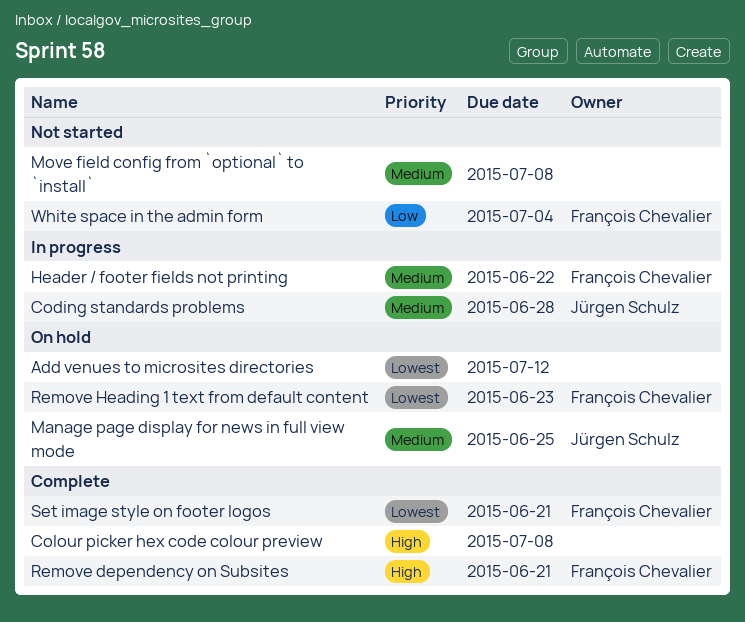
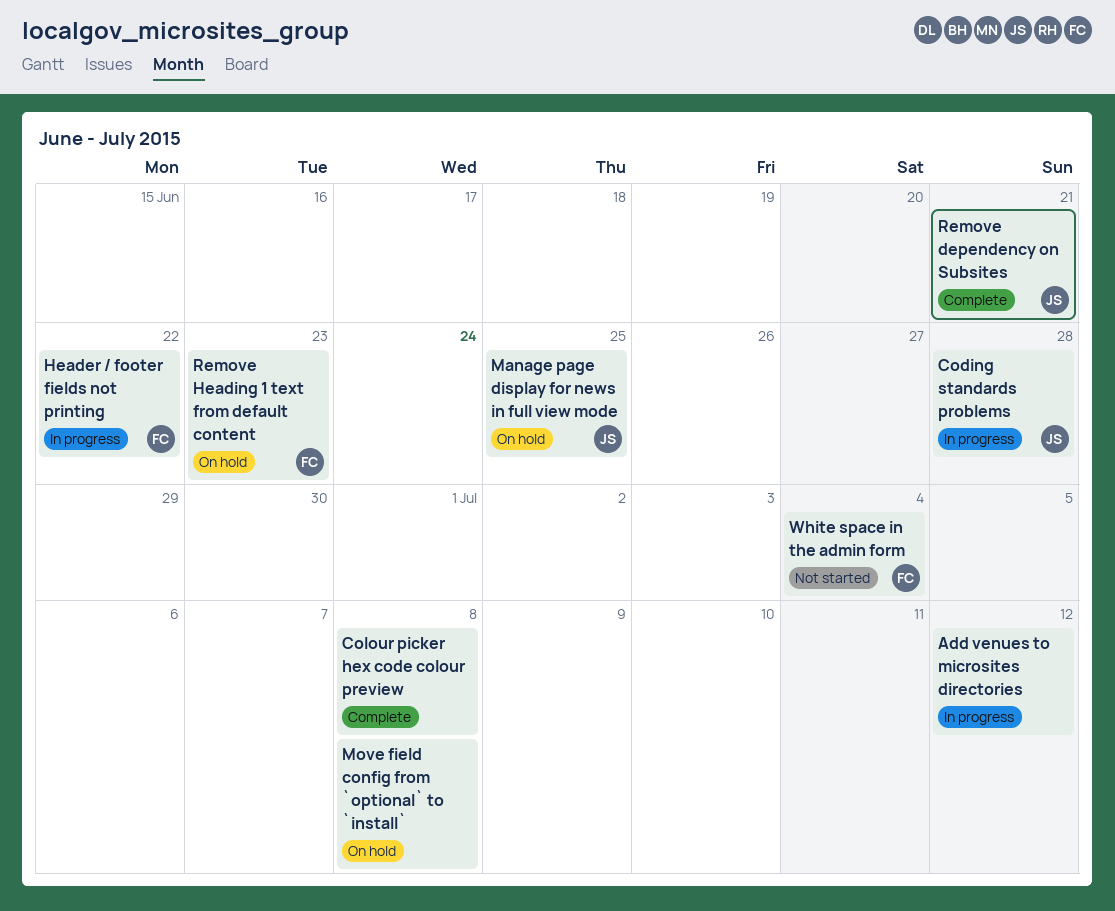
Add venues to microsites directories, status: On hold -> In progress
Move field config from `optional` to `install`, status: Not started -> On hold
Remove dependency on Subsites, owner: François Chevalier -> Jürgen Schulz
Set image style on footer logos: present -> none

